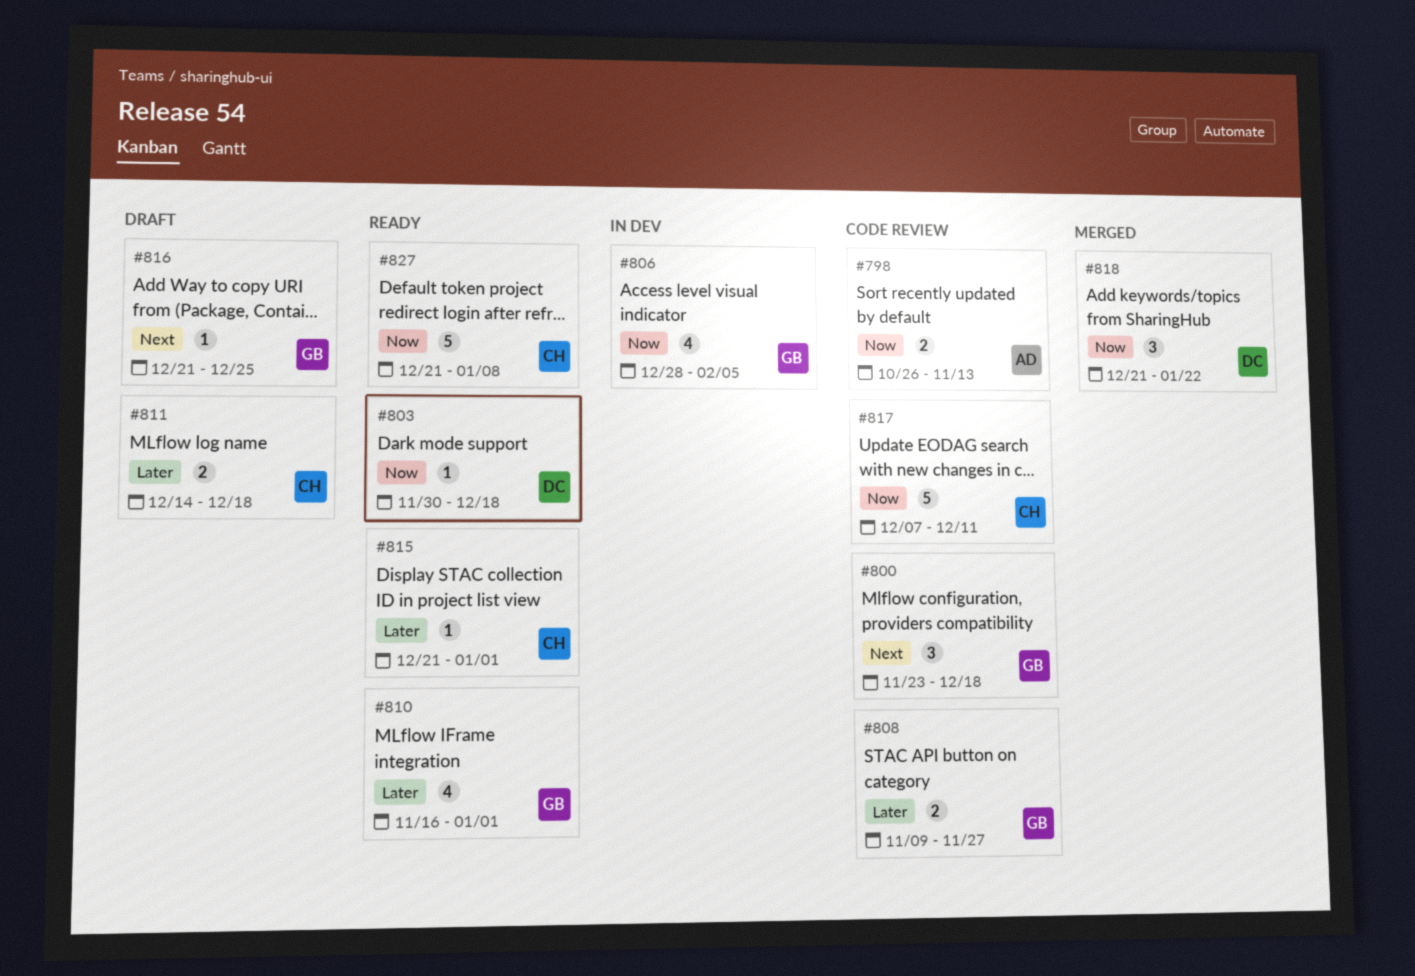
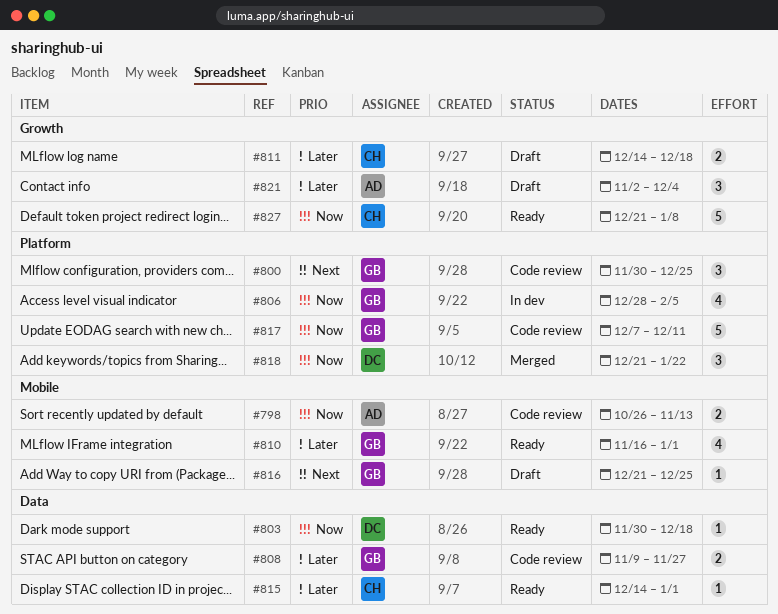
#800, start: Nov 23 -> Nov 30
#800, due: Dec 18 -> Dec 25
#815, start: Dec 21 -> Dec 14
#817, owner: CH -> GB
#821: none -> present

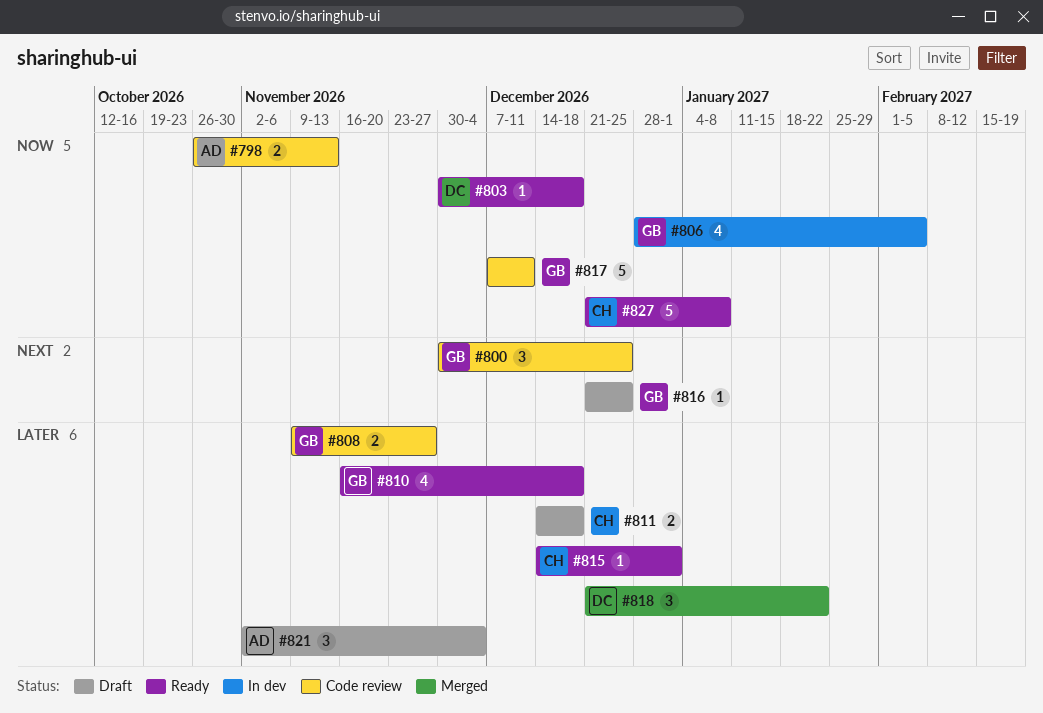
#810, due: Jan 1 -> Dec 18
#818, priority: Now -> Later

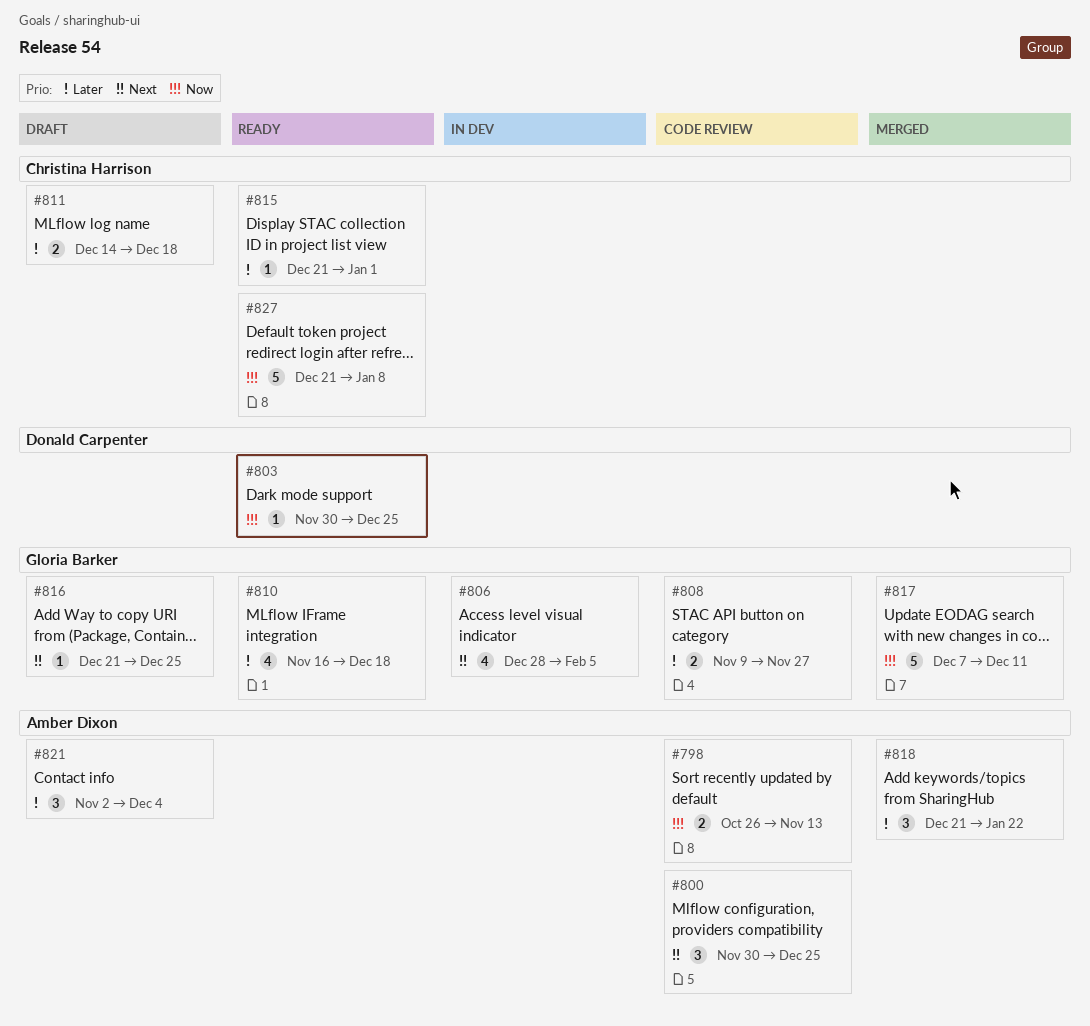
#800, owner: Gloria Barker -> Amber Dixon
#803, due: Dec 18 -> Dec 25
#806, priority: Now -> Next
#815, start: Dec 14 -> Dec 21
#817, status: Code review -> Merged
#818, owner: Donald Carpenter -> Amber Dixon

